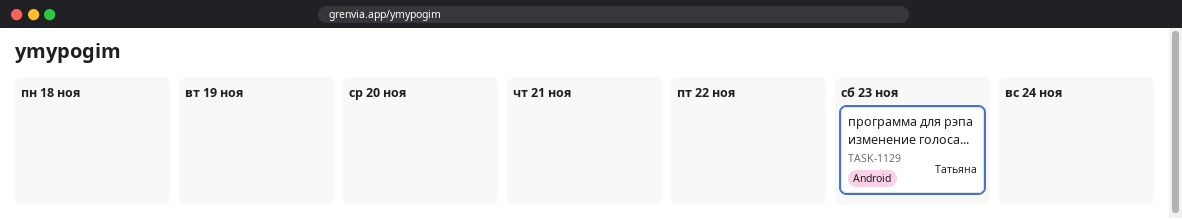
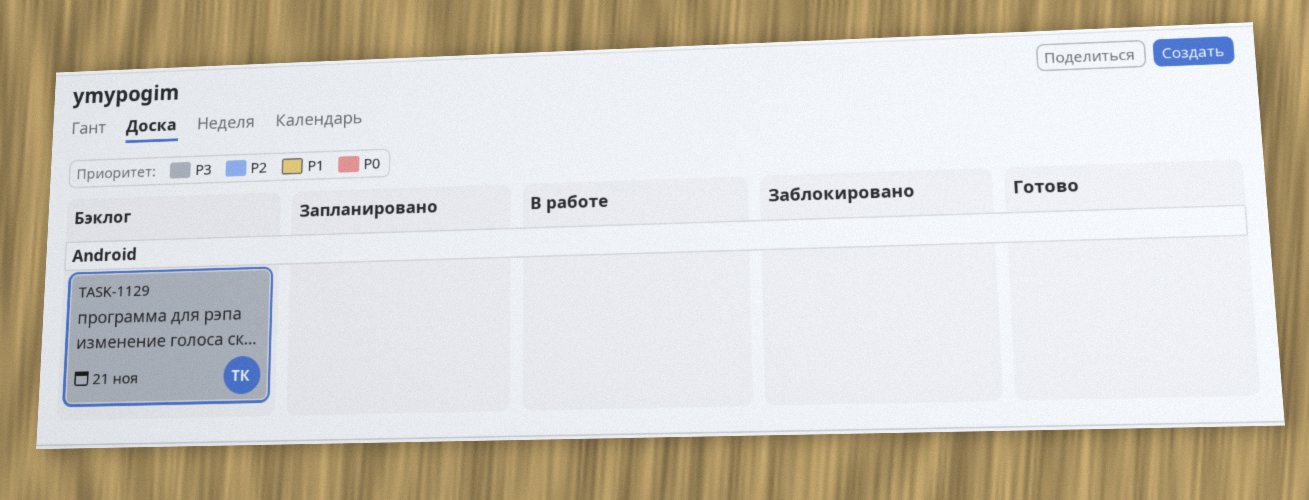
TASK-1129, due: Nov 23 -> Nov 21

